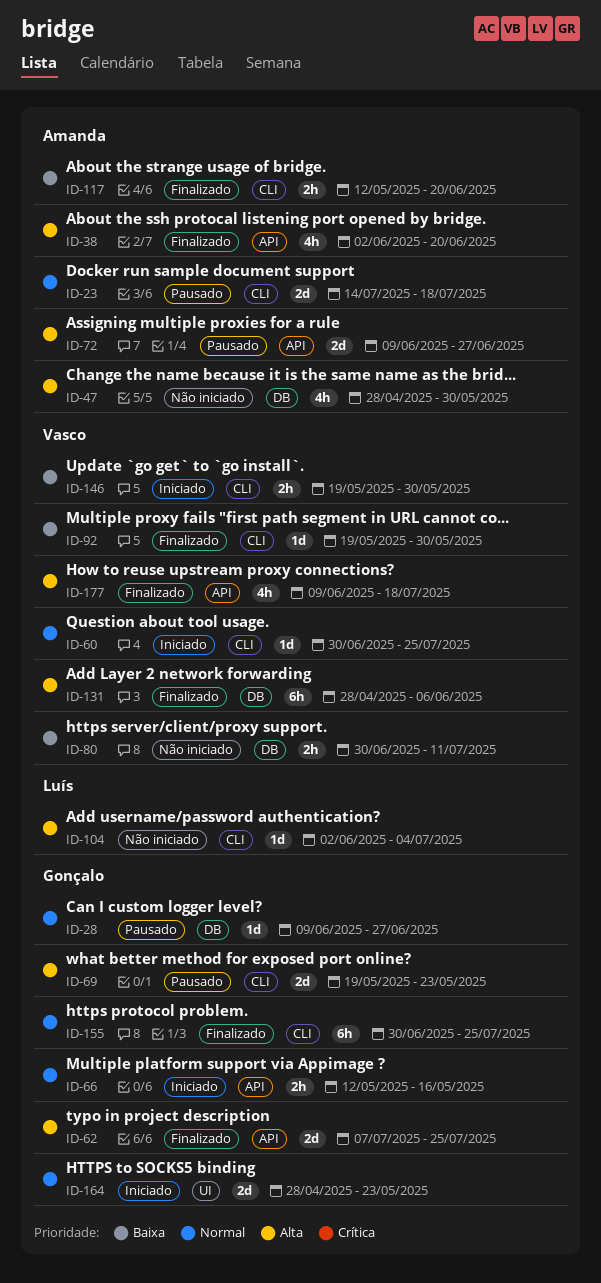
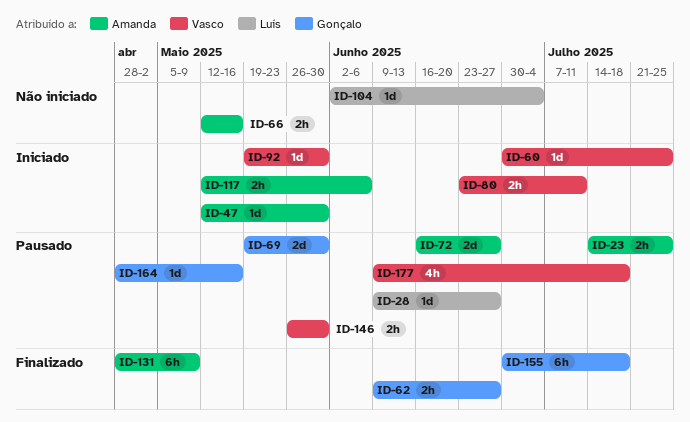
ID-23, estimate: 2d -> 2h
ID-23, due: Jul 18 -> Jul 25
ID-28, owner: Gonçalo -> Luís
ID-38: present -> none
ID-47, status: Não iniciado -> Iniciado
ID-47, estimate: 4h -> 1d
ID-47, start: Apr 28 -> May 12
ID-62, estimate: 2d -> 2h
ID-62, start: Jul 7 -> Jun 9
ID-62, due: Jul 25 -> Jun 27
ID-66, status: Iniciado -> Não iniciado
ID-66, owner: Gonçalo -> Amanda
ID-69, due: May 23 -> May 30
ID-72, start: Jun 9 -> Jun 16
ID-80, status: Não iniciado -> Iniciado
ID-80, start: Jun 30 -> Jun 23
ID-92, status: Finalizado -> Iniciado
ID-117, status: Finalizado -> Iniciado
ID-117, due: Jun 20 -> Jun 6
ID-131, owner: Vasco -> Amanda
ID-131, due: Jun 6 -> May 9
ID-146, status: Iniciado -> Pausado
ID-146, start: May 19 -> May 26
ID-155, due: Jul 25 -> Jul 18
ID-164, status: Iniciado -> Pausado
ID-164, estimate: 2d -> 1d
ID-164, due: May 23 -> May 16
ID-177, status: Finalizado -> Pausado

